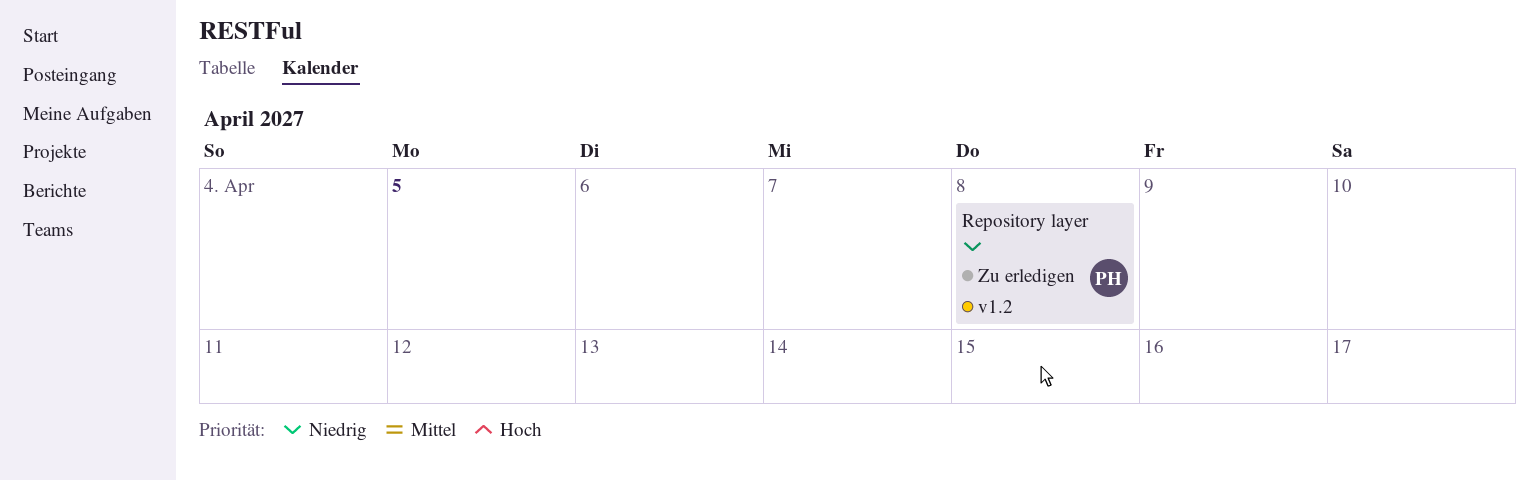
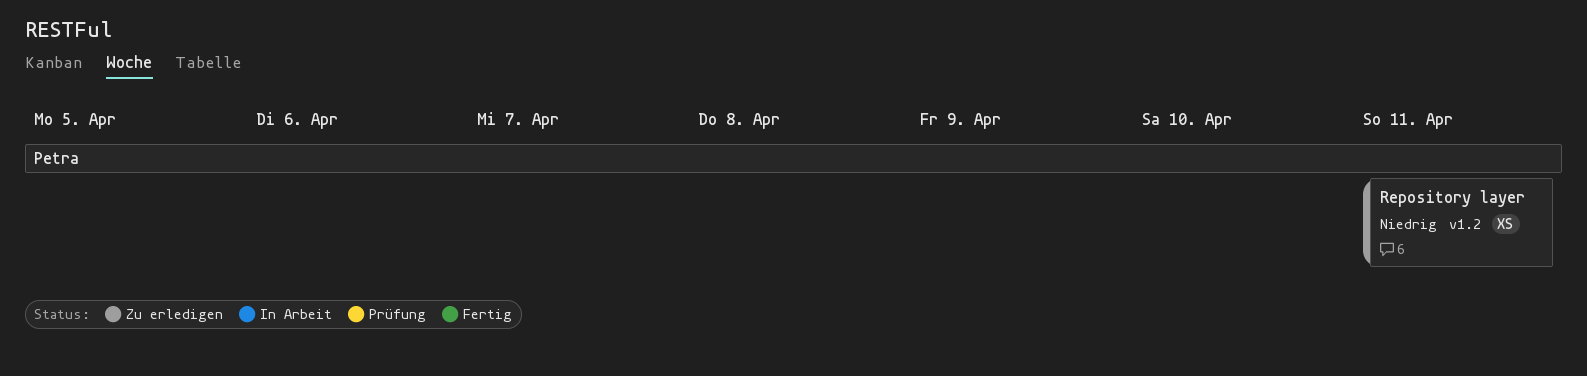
Repository layer, due: Apr 8 -> Apr 11

